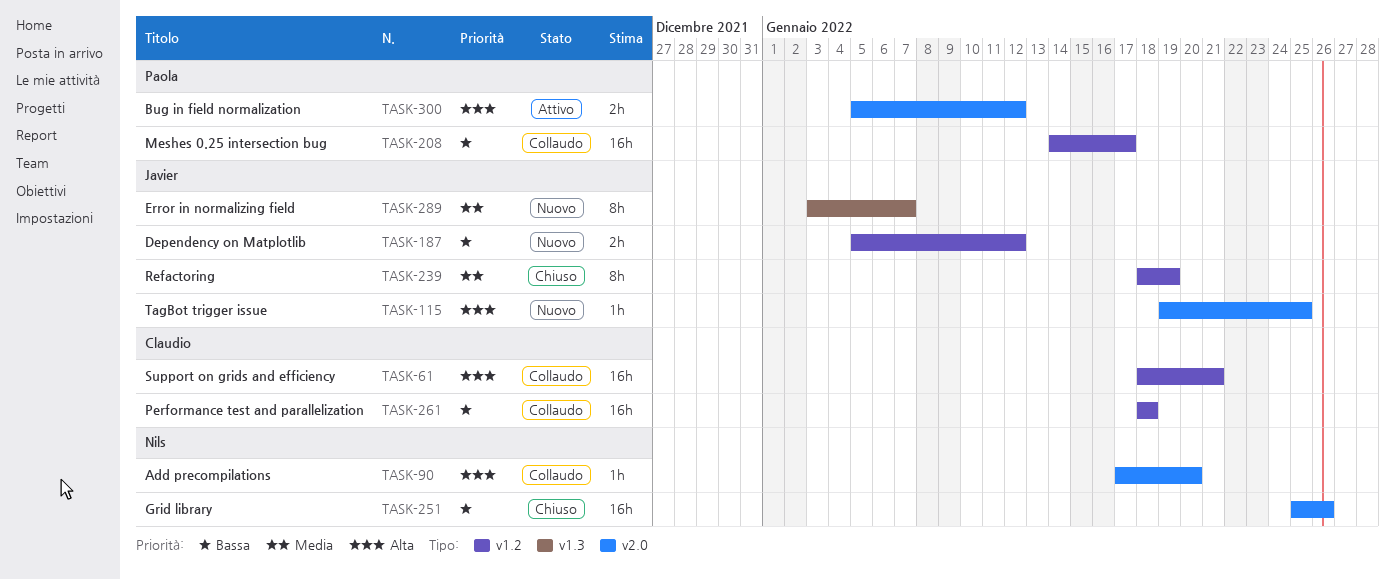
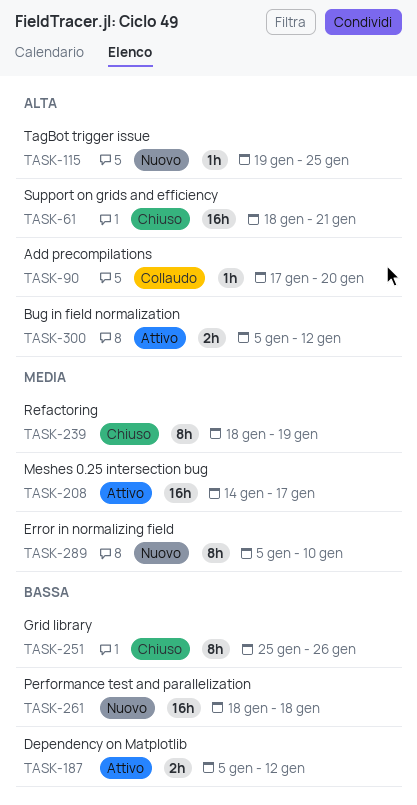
TASK-61, status: Collaudo -> Chiuso
TASK-187, status: Nuovo -> Attivo
TASK-208, status: Collaudo -> Attivo
TASK-208, priority: Bassa -> Media
TASK-251, estimate: 16h -> 8h
TASK-261, status: Collaudo -> Nuovo
TASK-289, start: Jan 3 -> Jan 5
TASK-289, due: Jan 7 -> Jan 10

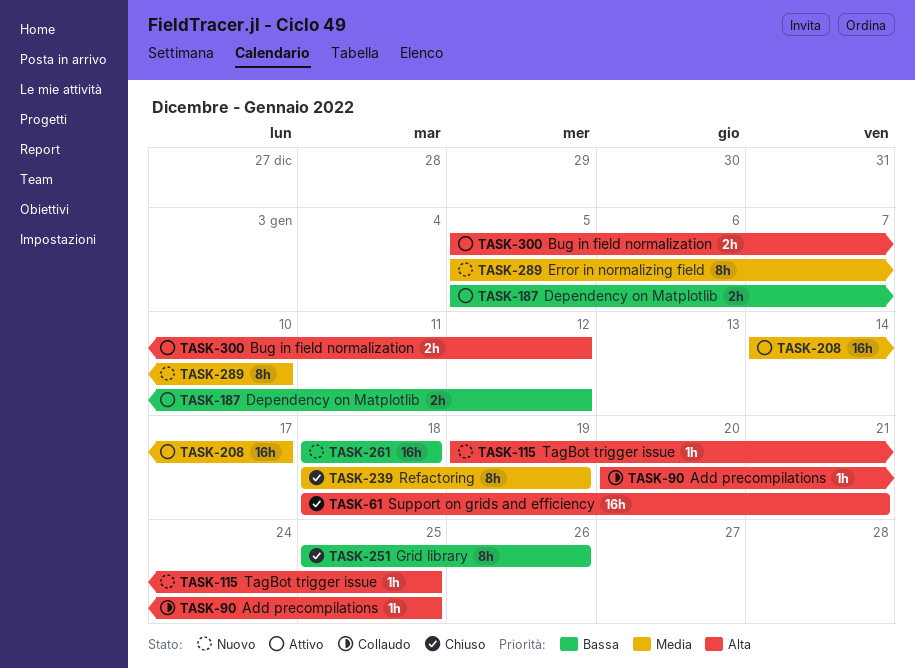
TASK-90, start: Jan 17 -> Jan 20
TASK-90, due: Jan 20 -> Jan 25

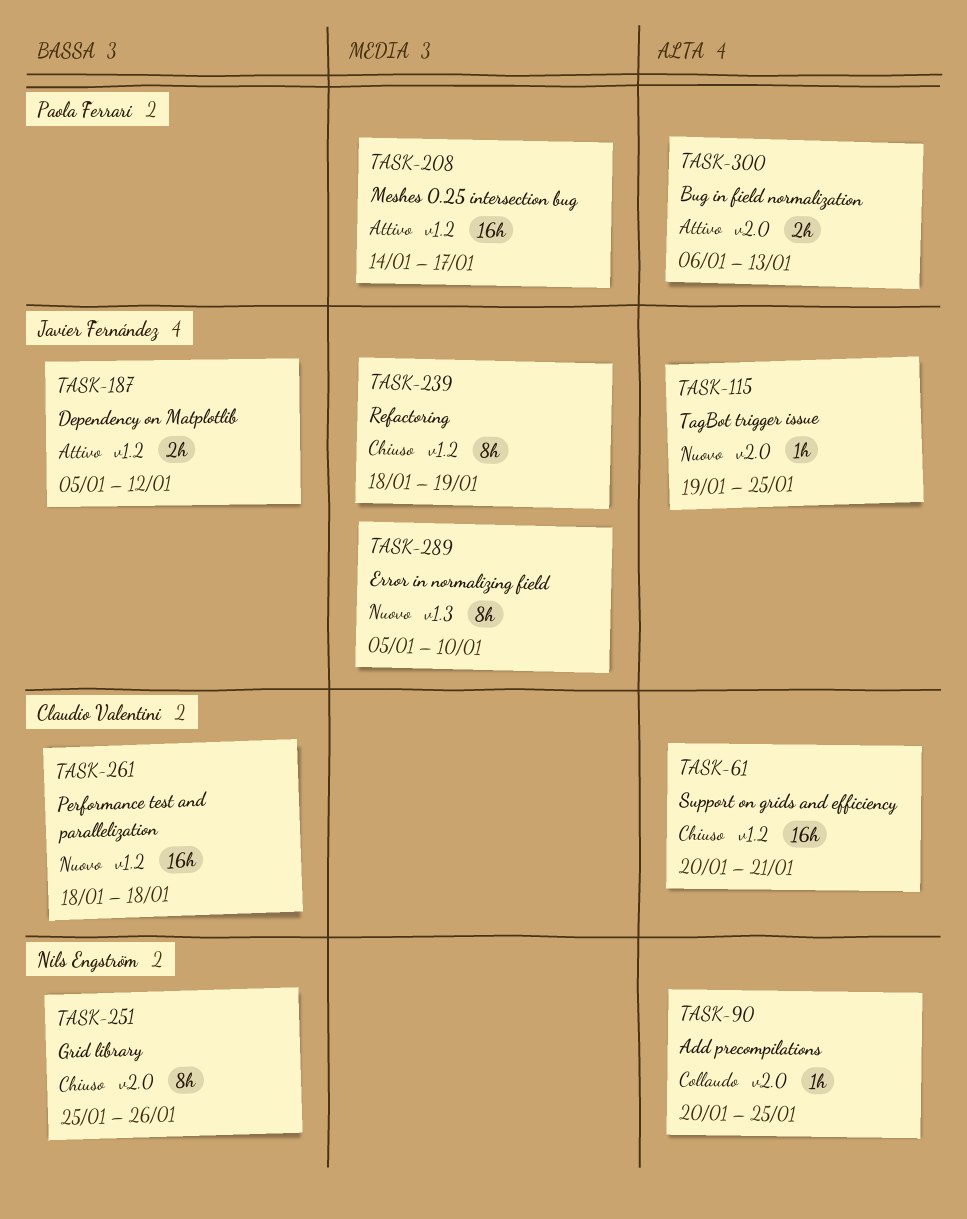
TASK-61, start: Jan 18 -> Jan 20
TASK-300, start: Jan 5 -> Jan 6
TASK-300, due: Jan 12 -> Jan 13

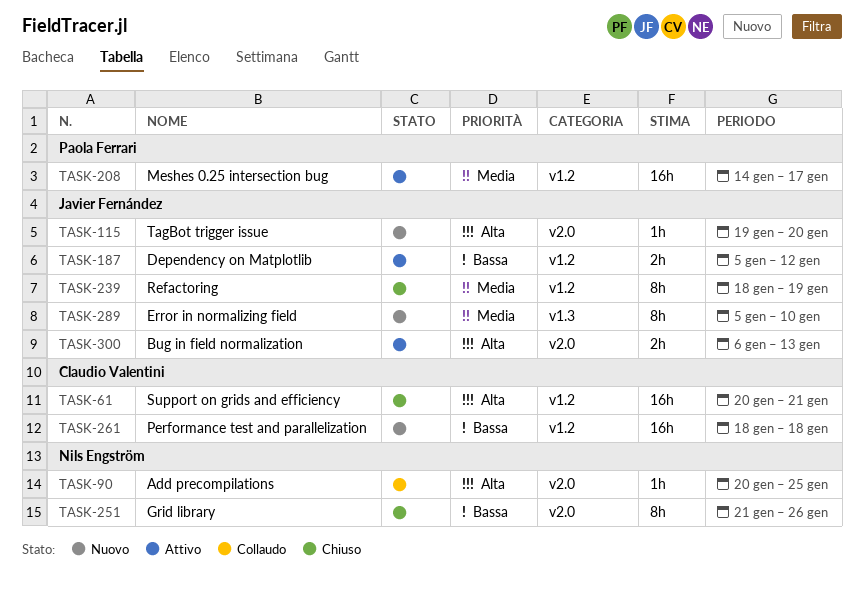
TASK-115, due: Jan 25 -> Jan 20
TASK-251, start: Jan 25 -> Jan 21
TASK-300, owner: Paola Ferrari -> Javier Fernández

